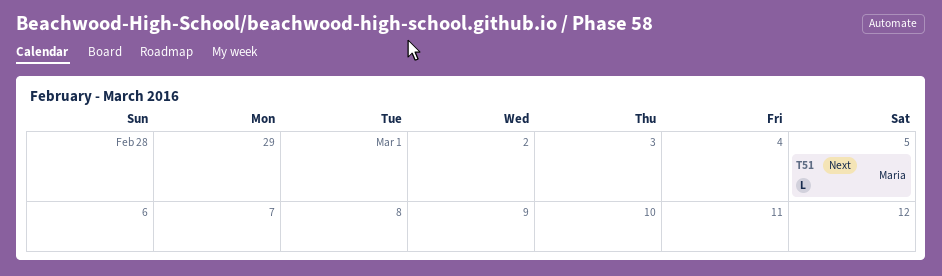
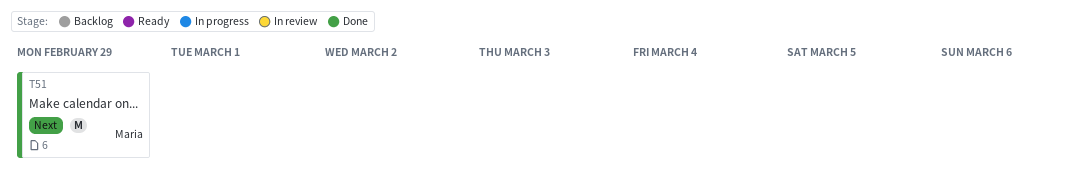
T51, estimate: L -> M
T51, due: Mar 5 -> Feb 29

